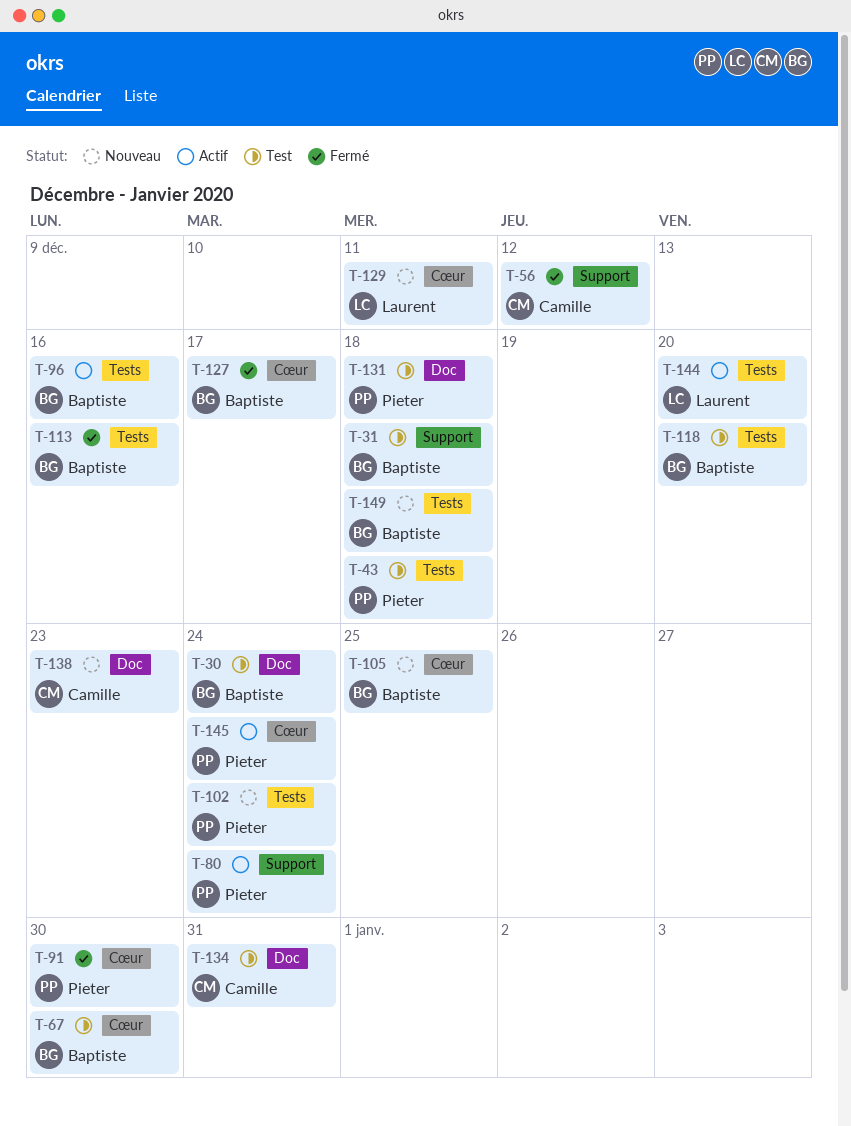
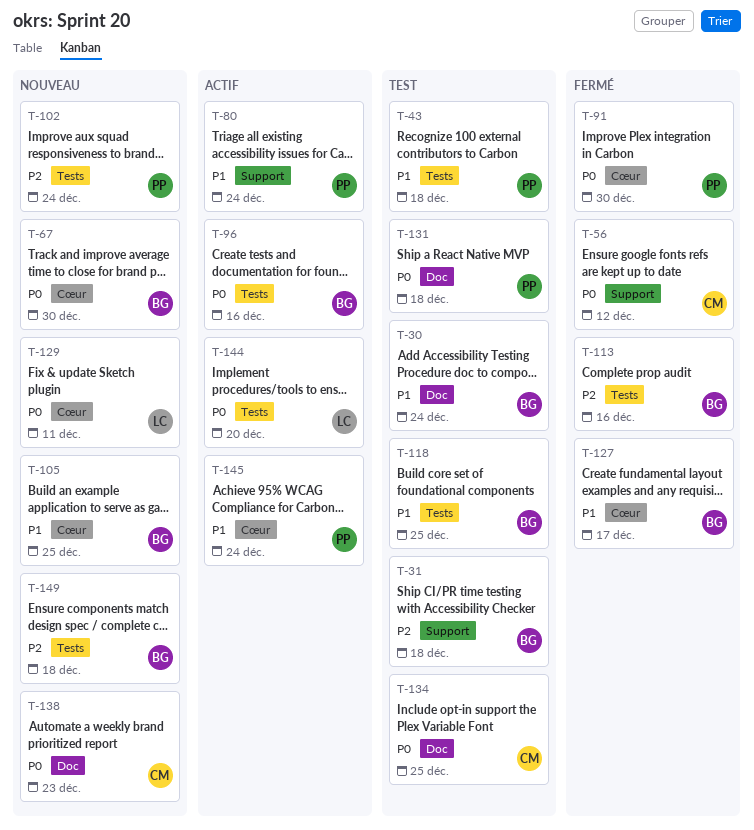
T-67, status: Test -> Nouveau
T-118, due: Dec 20 -> Dec 25
T-134, due: Dec 31 -> Dec 25

